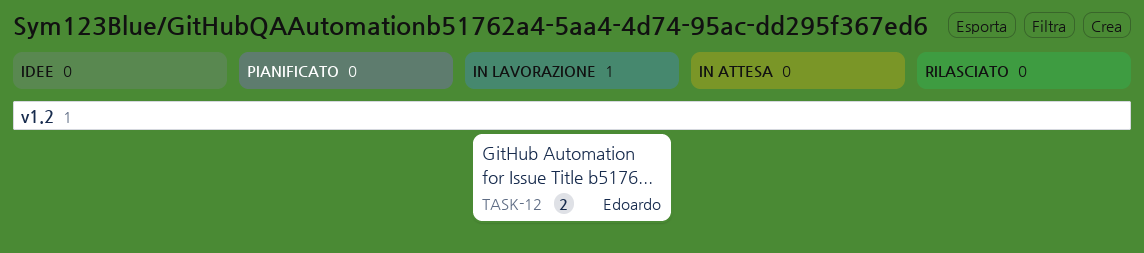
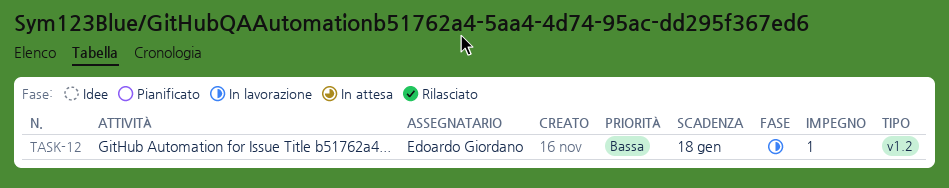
TASK-12, estimate: 2 -> 1

